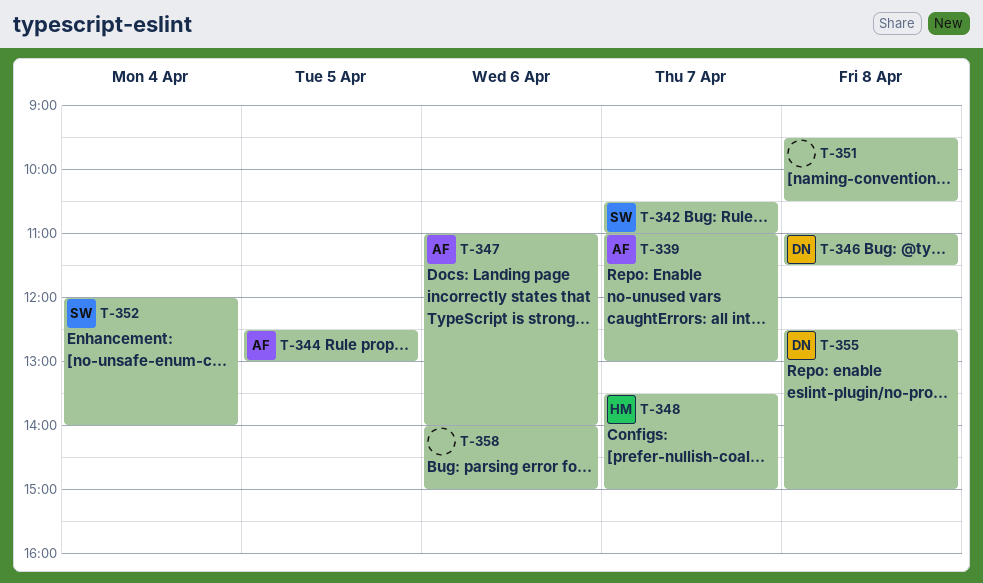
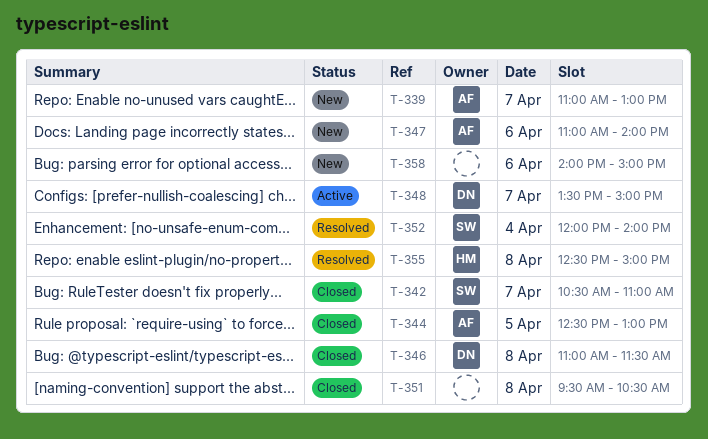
T-348, owner: HM -> DN
T-355, owner: DN -> HM

